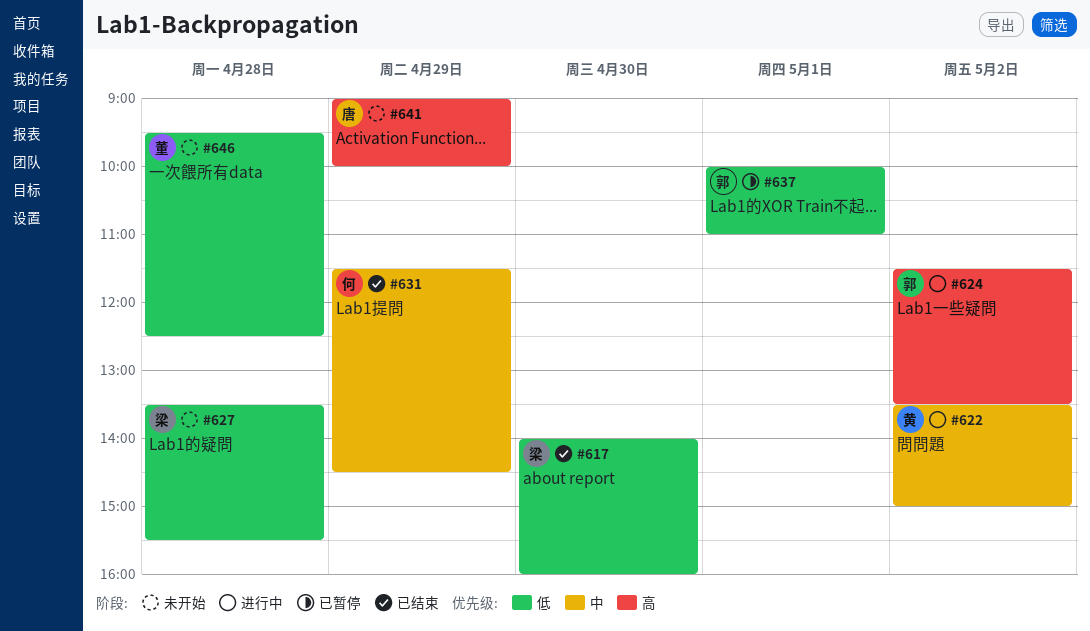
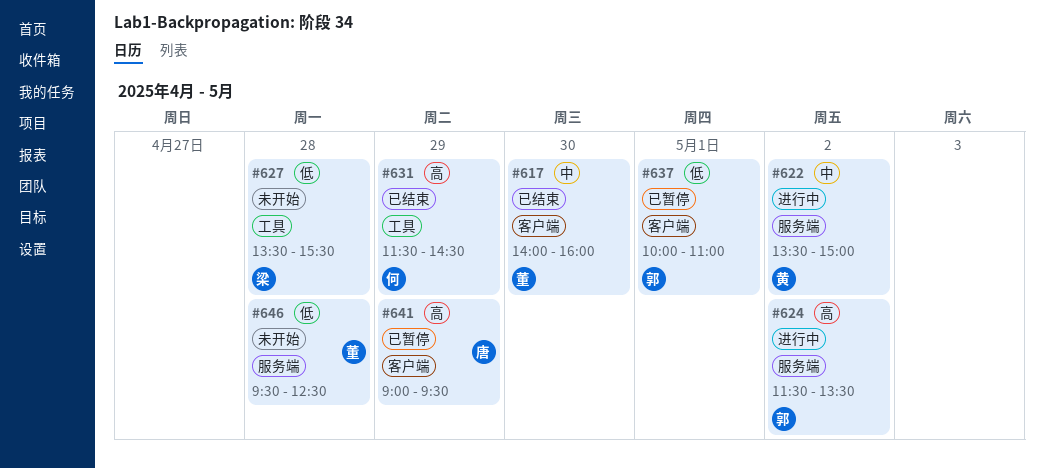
#617, owner: 梁 -> 董
#617, priority: 低 -> 中
#631, priority: 中 -> 高
#641, status: 未开始 -> 已暂停
#641, ends: 10:00 -> 09:30

